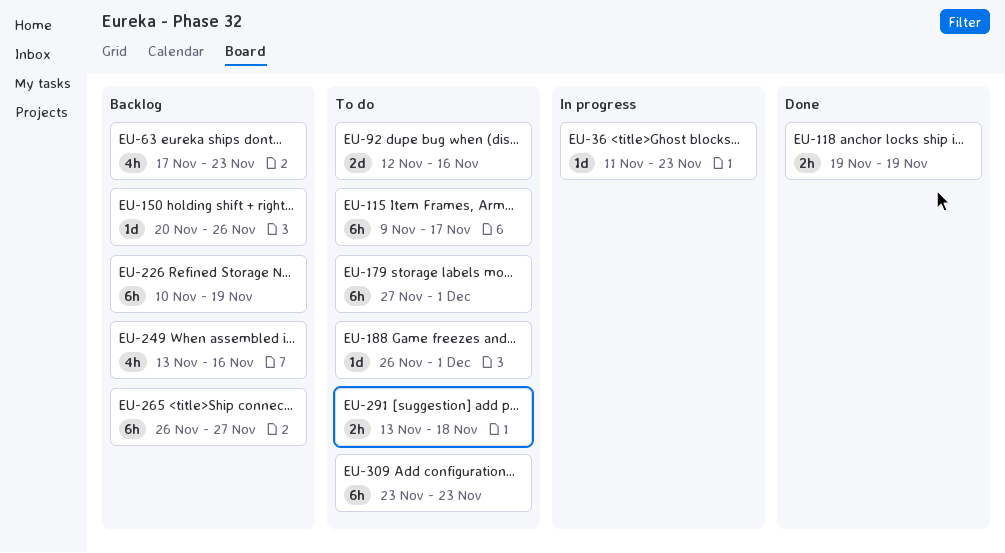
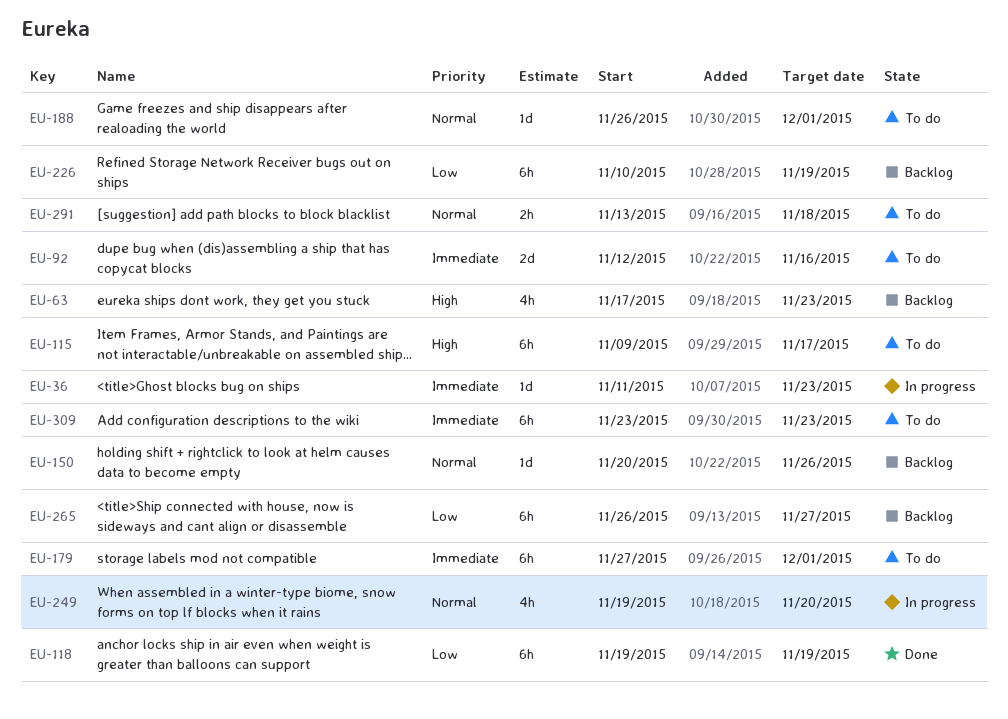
EU-118, estimate: 2h -> 6h
EU-249, status: Backlog -> In progress
EU-249, start: Nov 13 -> Nov 19
EU-249, due: Nov 16 -> Nov 20

